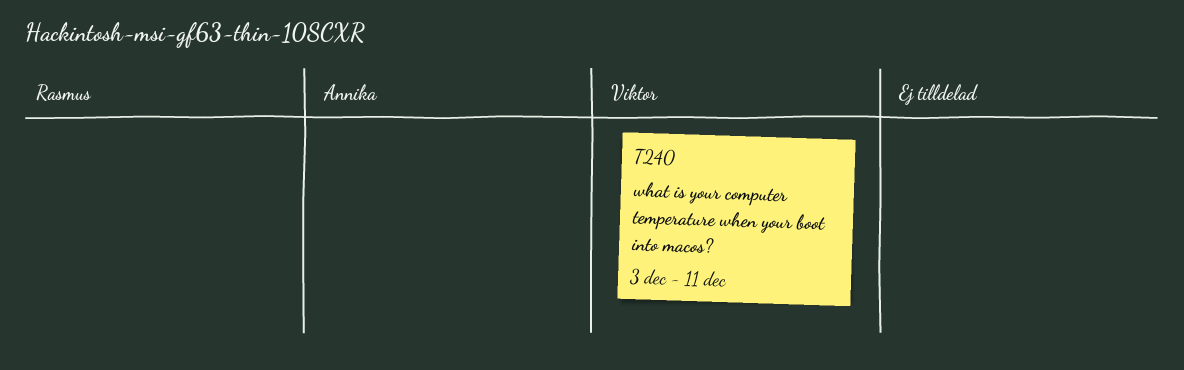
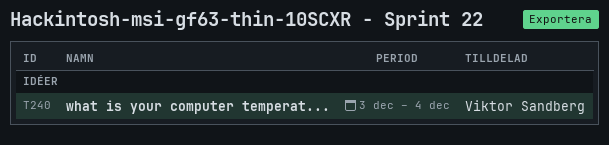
T240, due: Dec 11 -> Dec 4

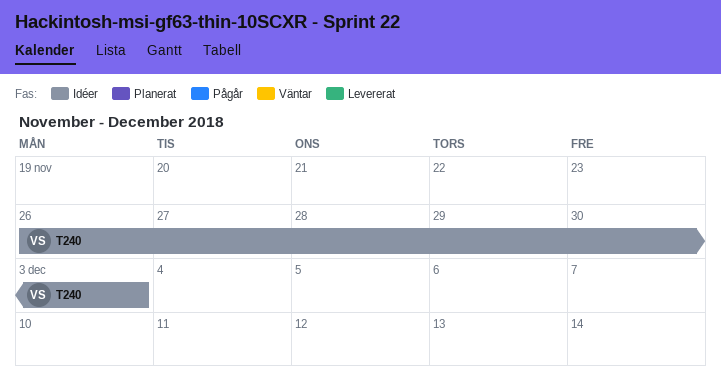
T240, start: Dec 3 -> Nov 26
T240, due: Dec 4 -> Dec 3

